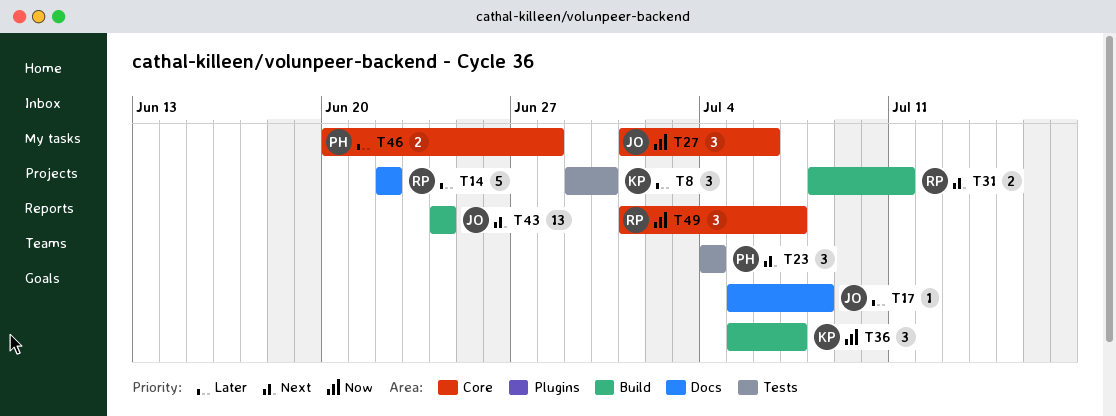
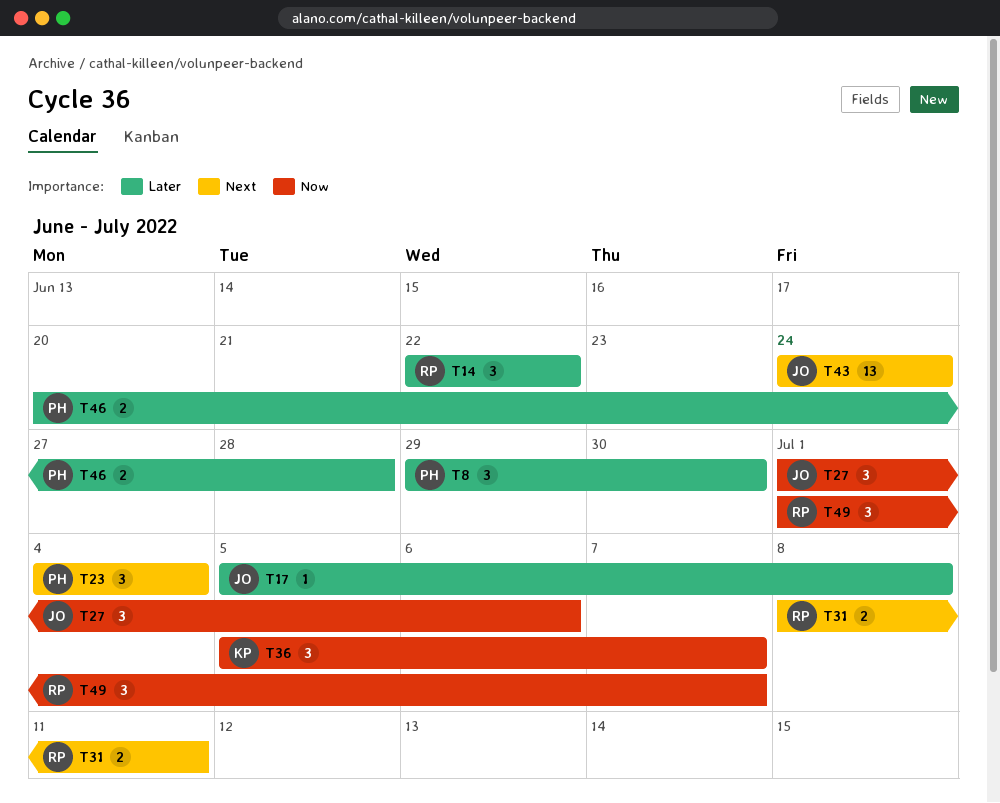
T8, owner: KP -> PH
T14, estimate: 5 -> 3

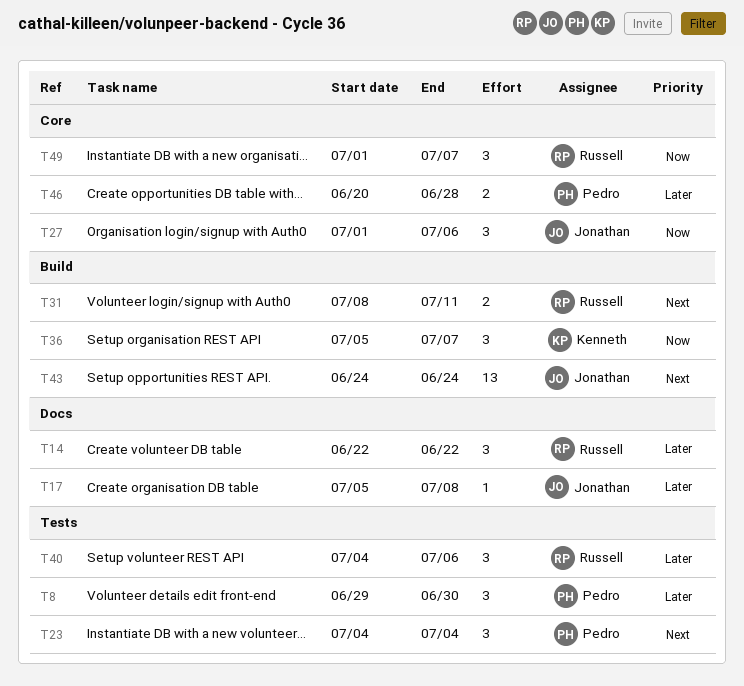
T40: none -> present

